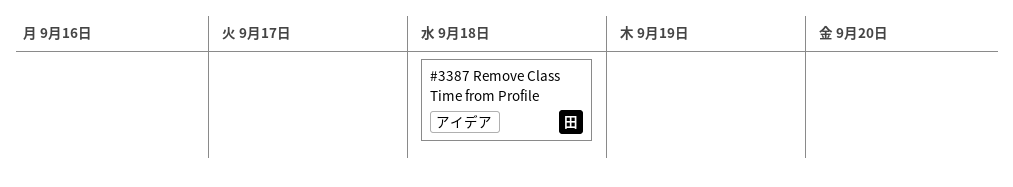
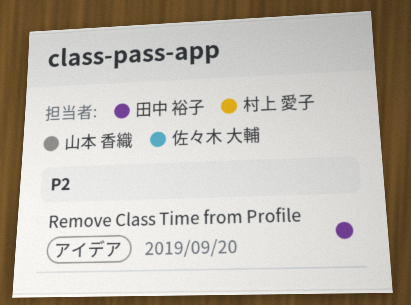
Remove Class Time from Profile, due: Sep 18 -> Sep 20

